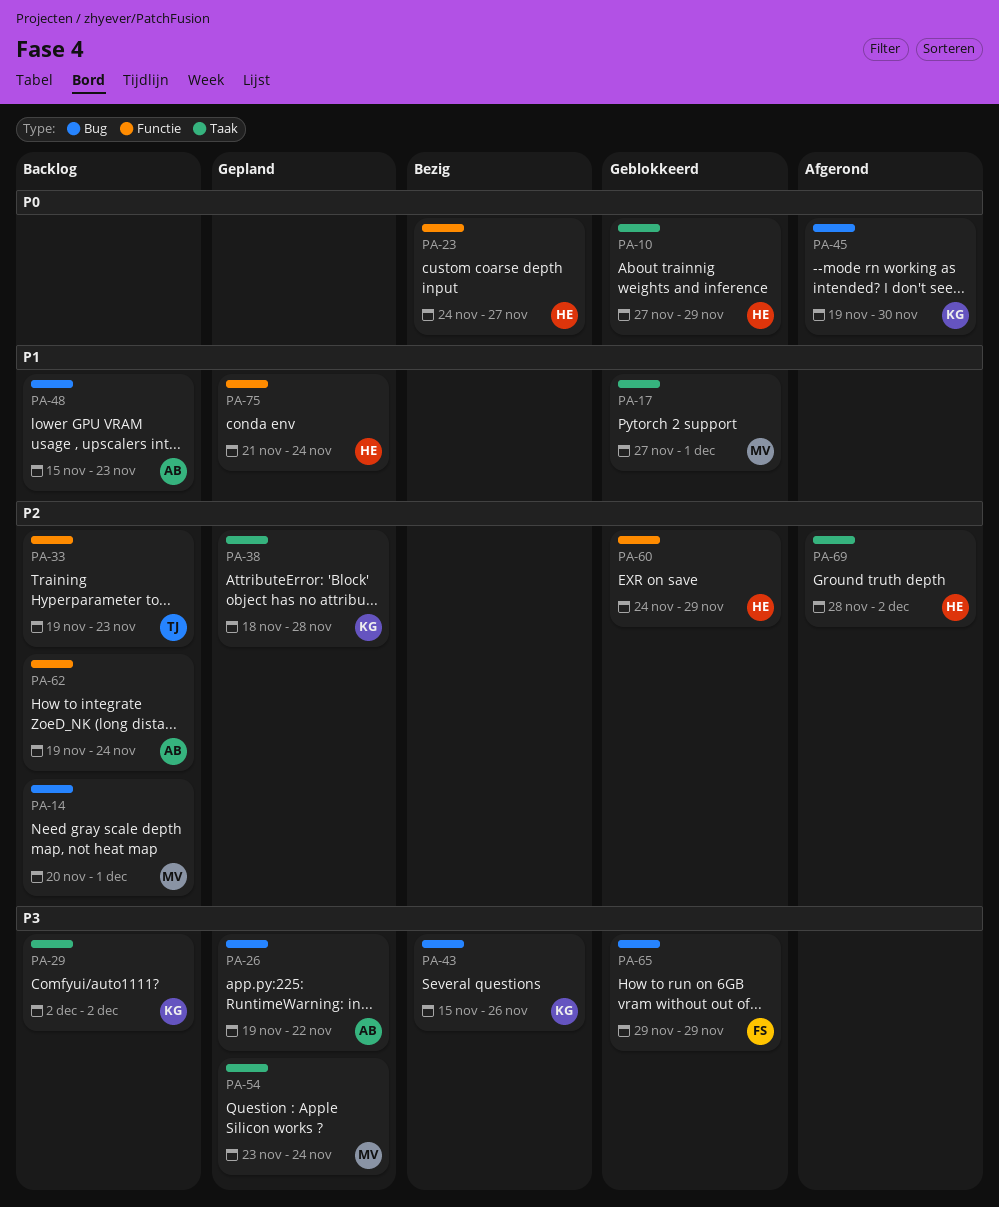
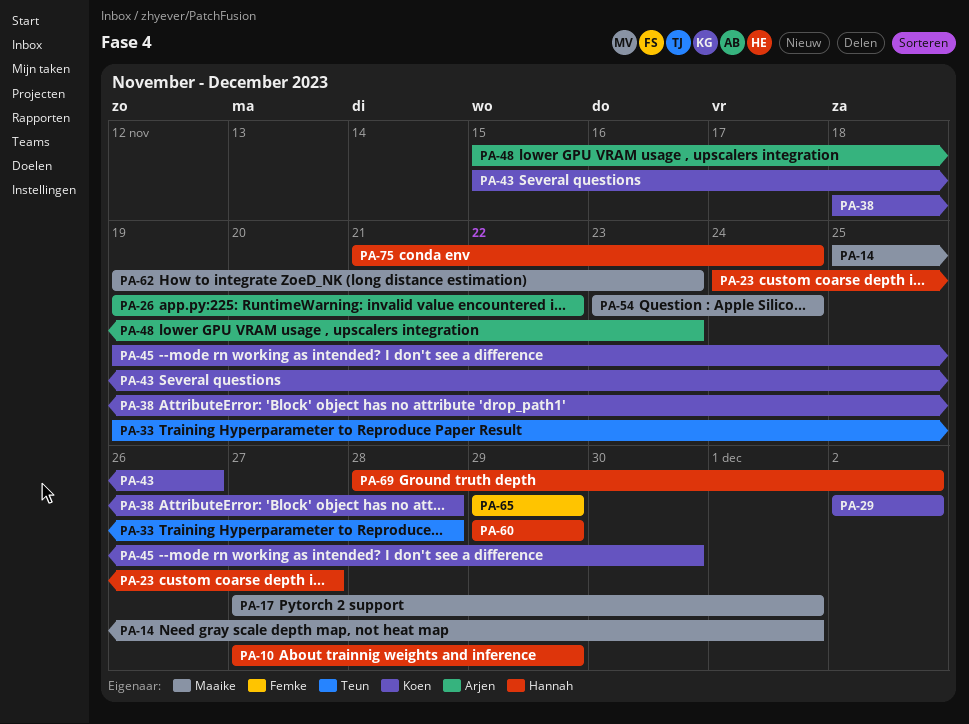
PA-14, start: Nov 20 -> Nov 25
PA-33, due: Nov 23 -> Nov 28
PA-60, start: Nov 24 -> Nov 29
PA-62, owner: Arjen -> Maaike
PA-62, due: Nov 24 -> Nov 23

